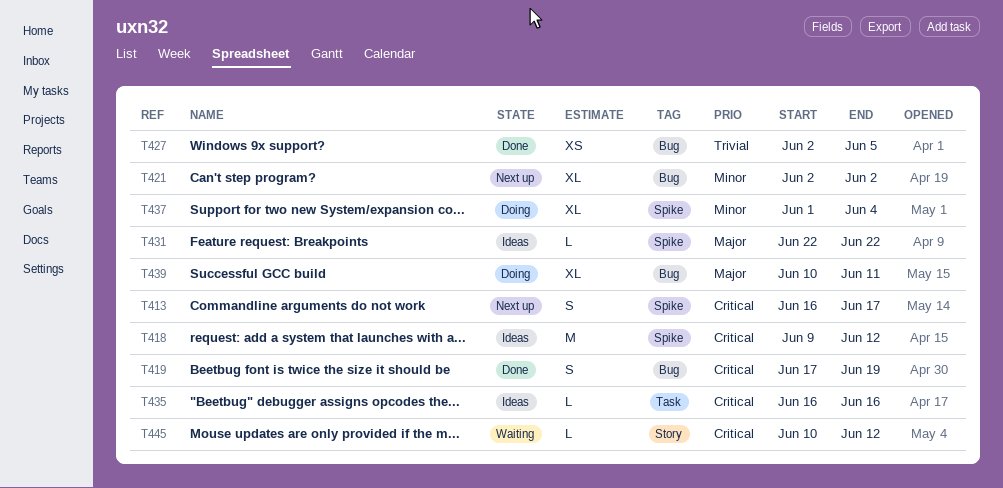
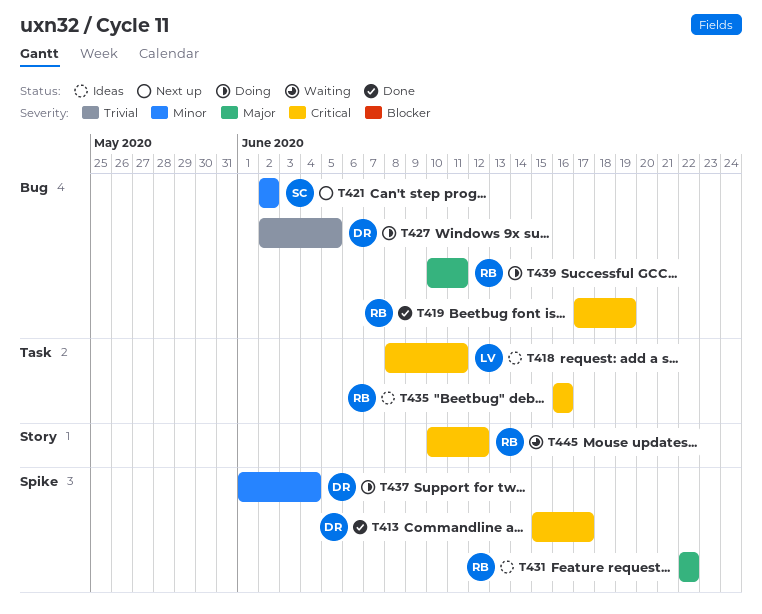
T413, status: Next up -> Done
T413, start: Jun 16 -> Jun 15
T418, label: Spike -> Task
T418, start: Jun 9 -> Jun 8
T418, due: Jun 12 -> Jun 11
T427, status: Done -> Doing

